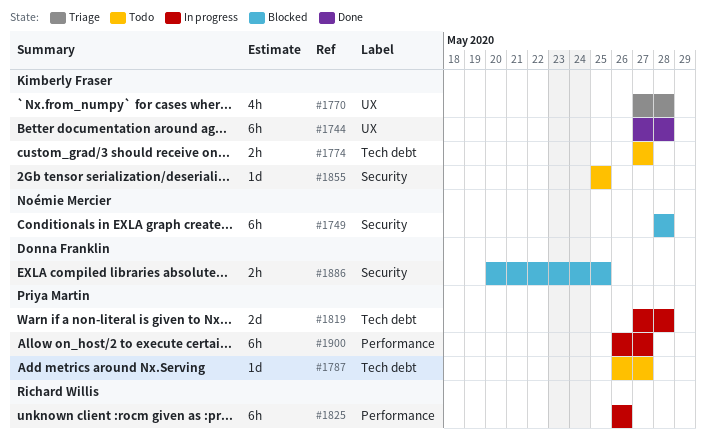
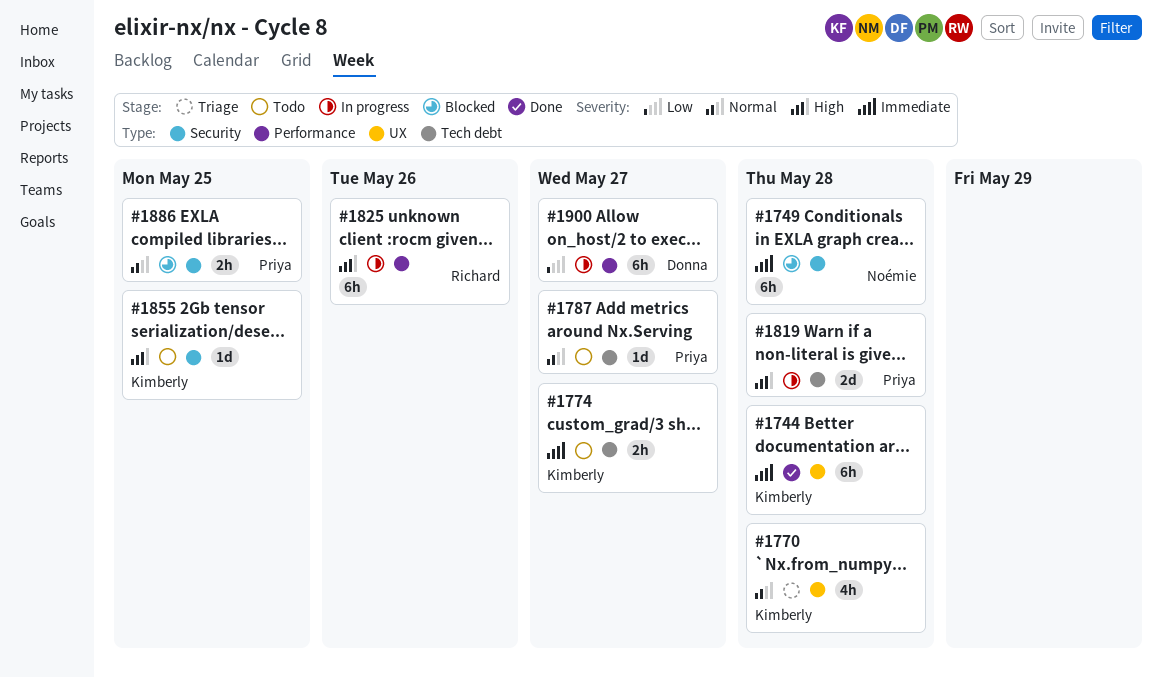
#1886, owner: Donna Franklin -> Priya Martin
#1900, owner: Priya Martin -> Donna Franklin

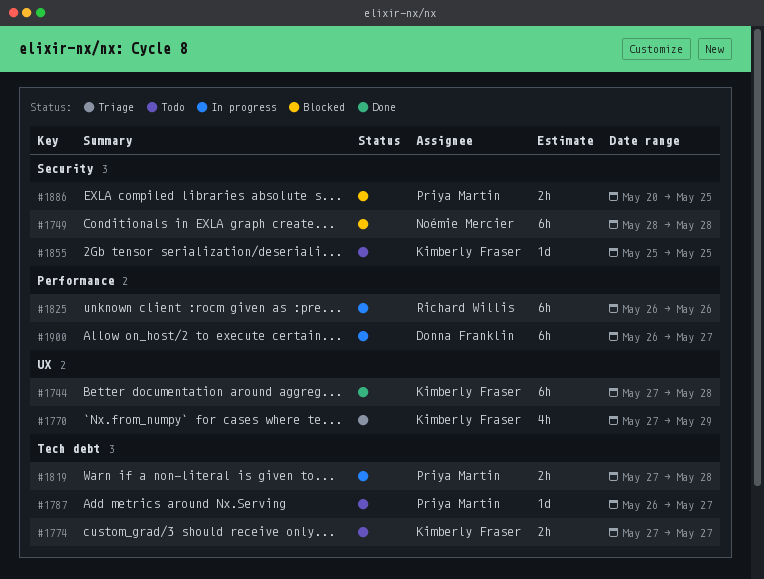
#1770, due: May 28 -> May 29
#1819, estimate: 2d -> 2h

